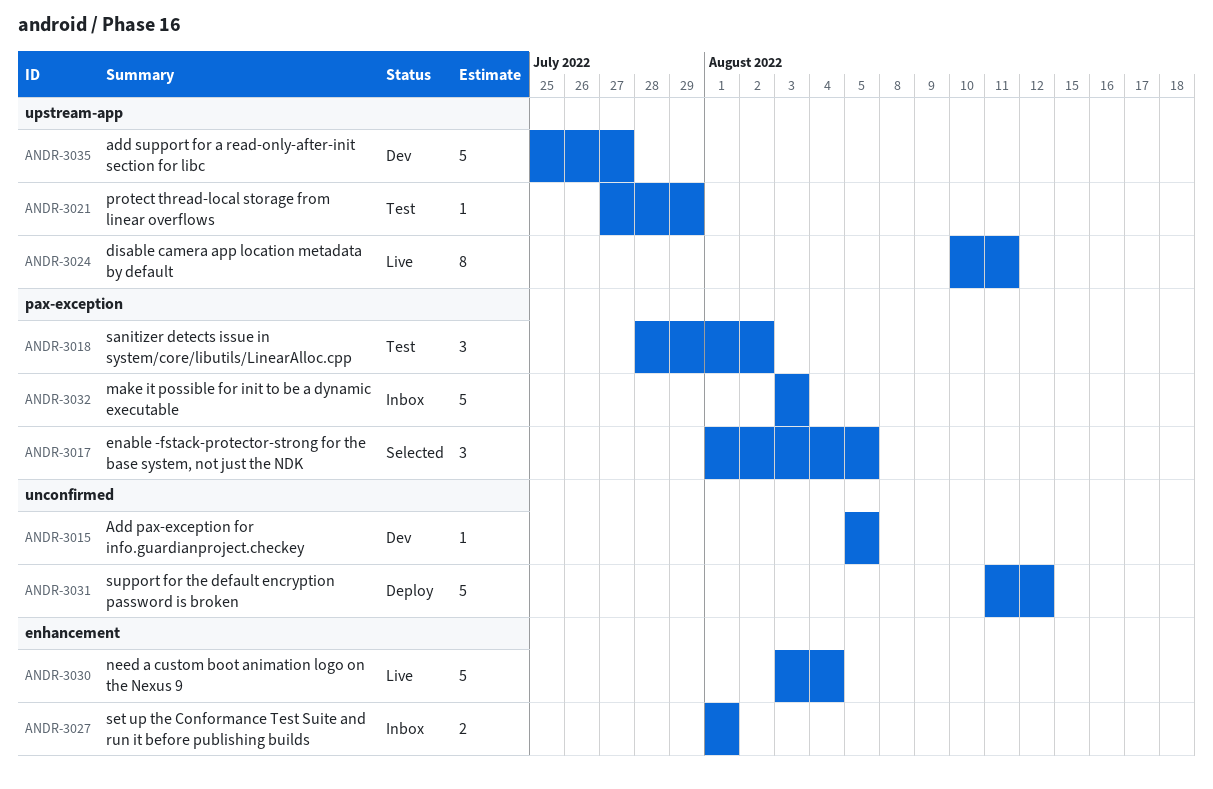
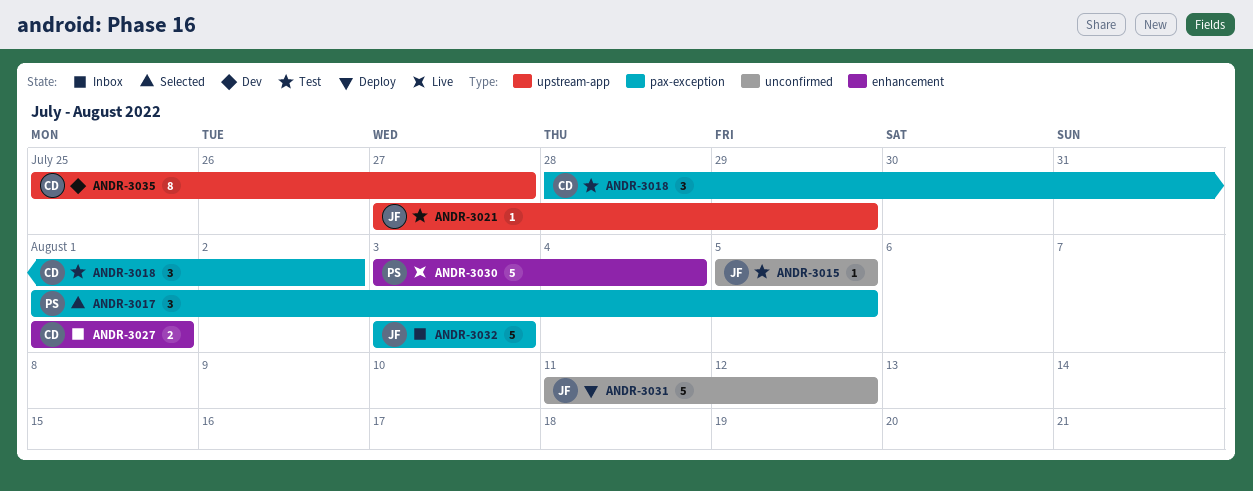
ANDR-3015, status: Dev -> Test
ANDR-3024: present -> none
ANDR-3035, estimate: 5 -> 8

